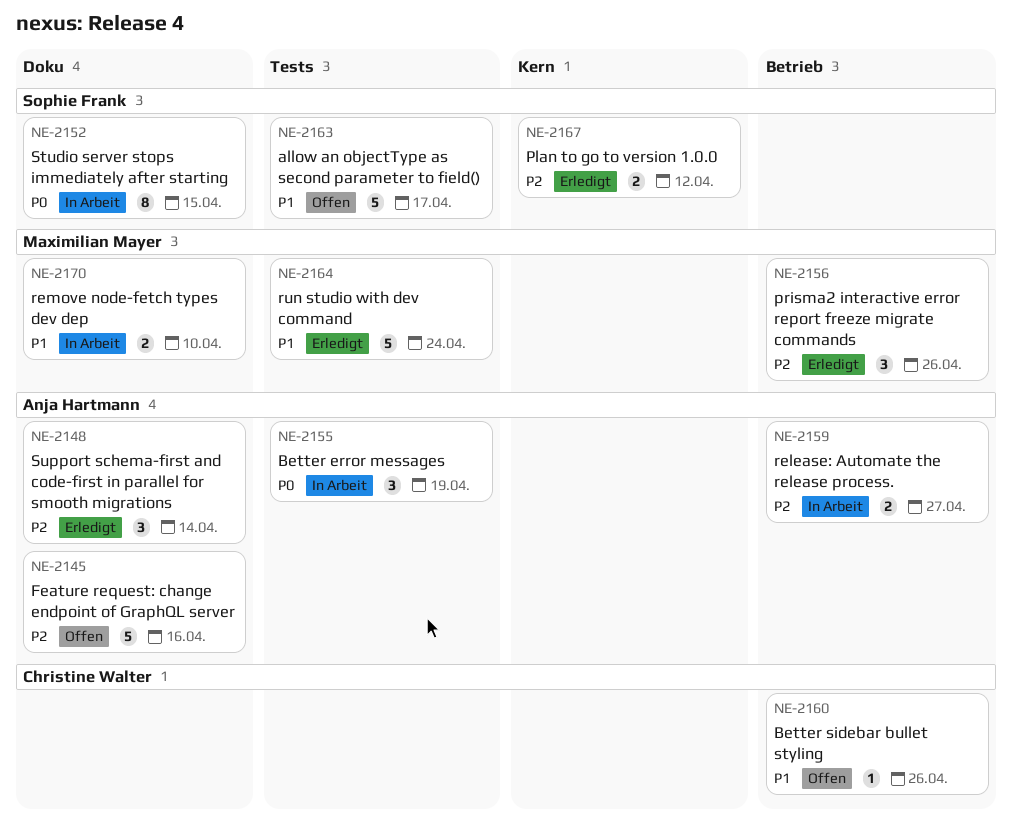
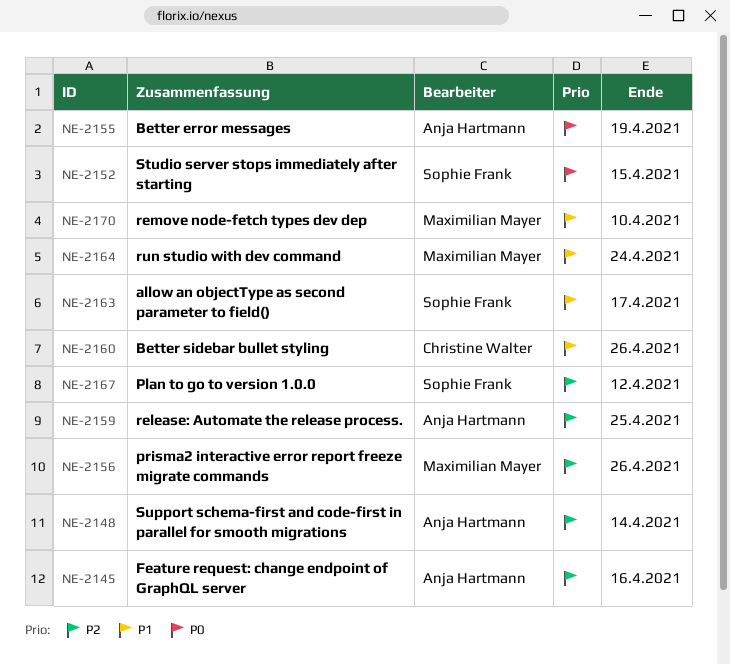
NE-2159, due: Apr 27 -> Apr 25

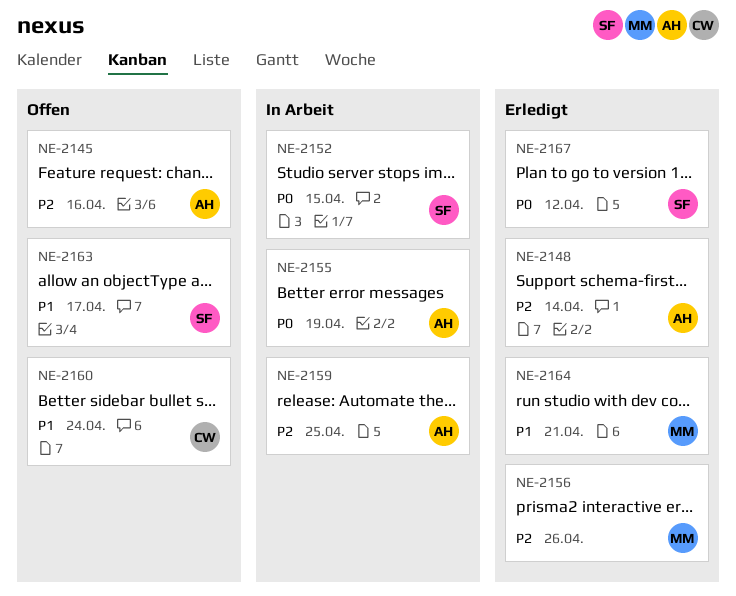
NE-2160, due: Apr 26 -> Apr 24
NE-2164, due: Apr 24 -> Apr 21
NE-2167, priority: P2 -> P0
NE-2170: present -> none

